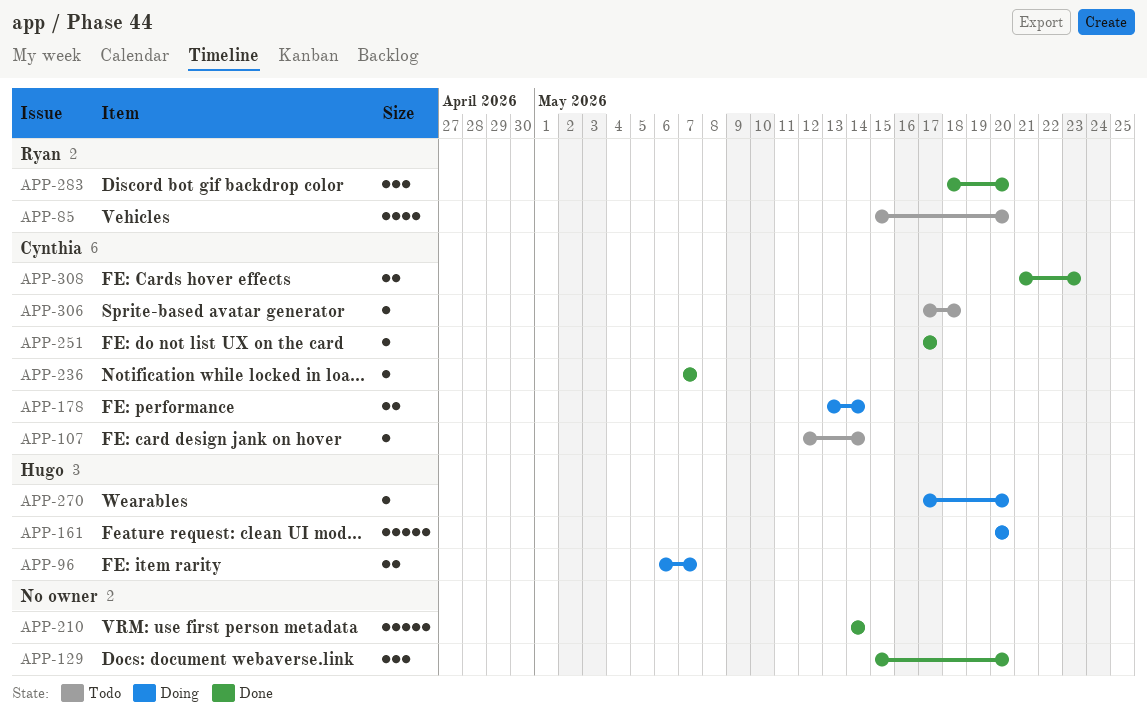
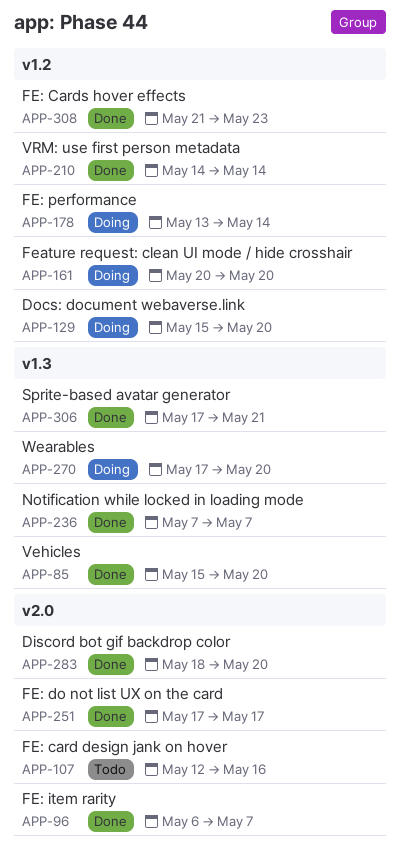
APP-85, status: Todo -> Done
APP-96, status: Doing -> Done
APP-107, due: May 14 -> May 16
APP-129, status: Done -> Doing
APP-306, status: Todo -> Done
APP-306, due: May 18 -> May 21

